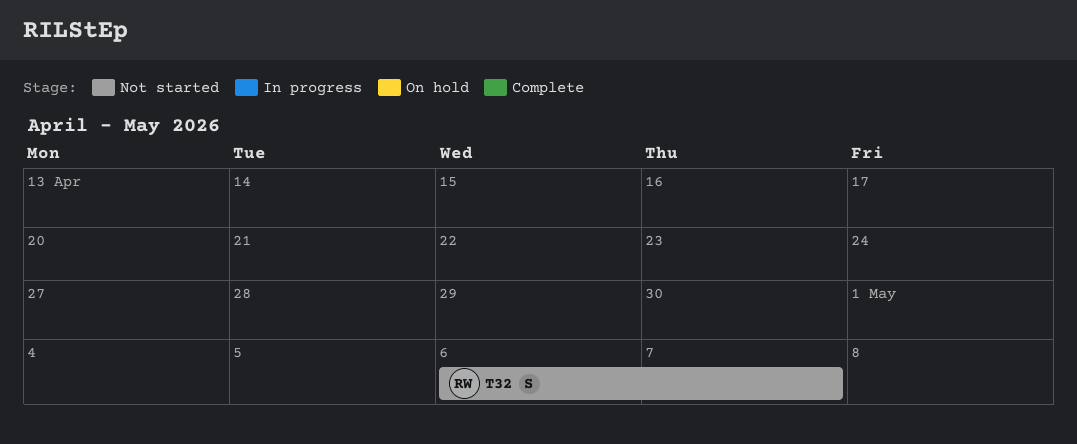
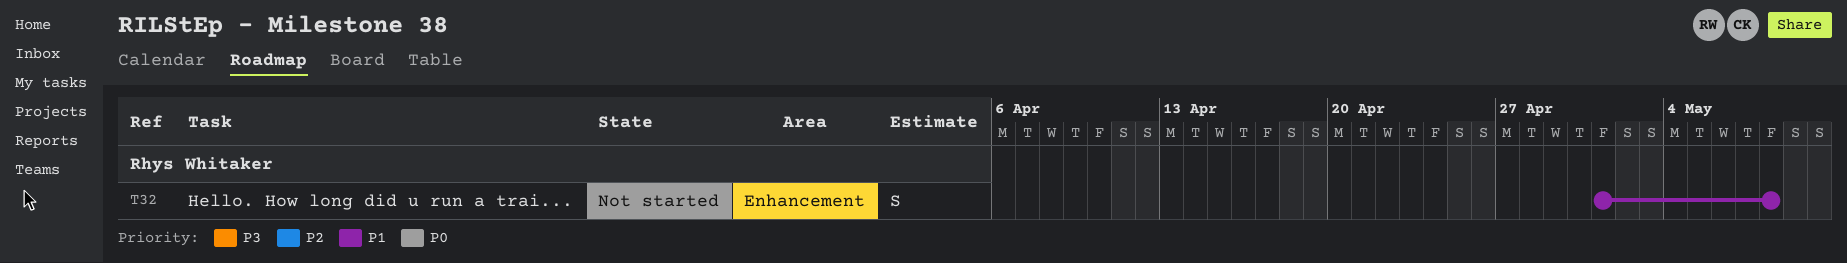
T32, start: May 6 -> May 1
T32, due: May 7 -> May 8

